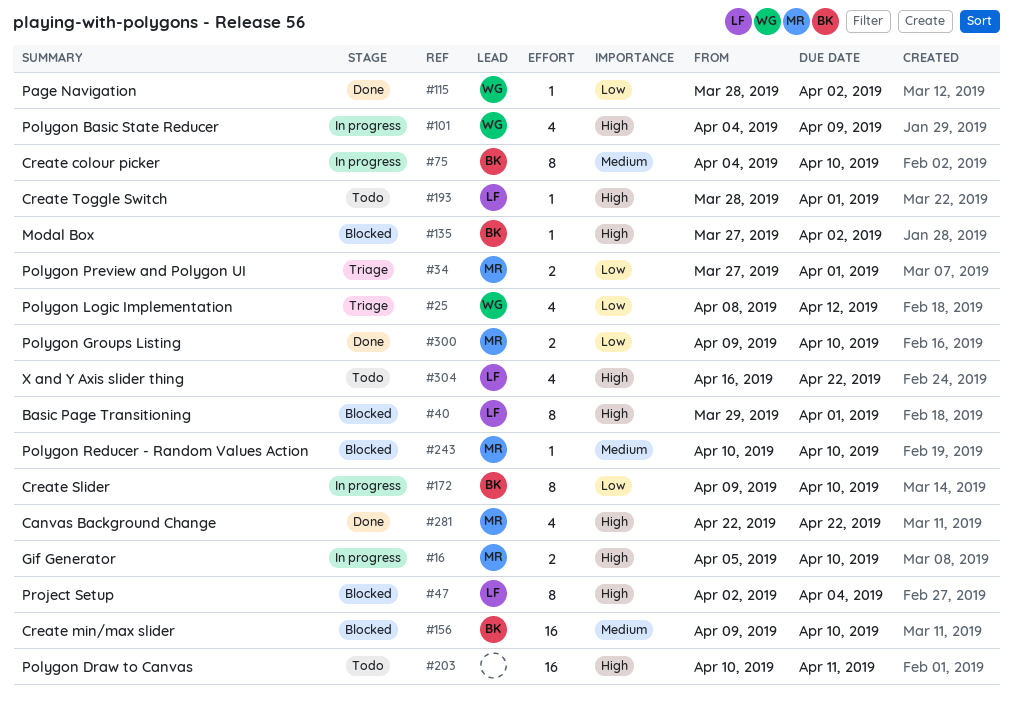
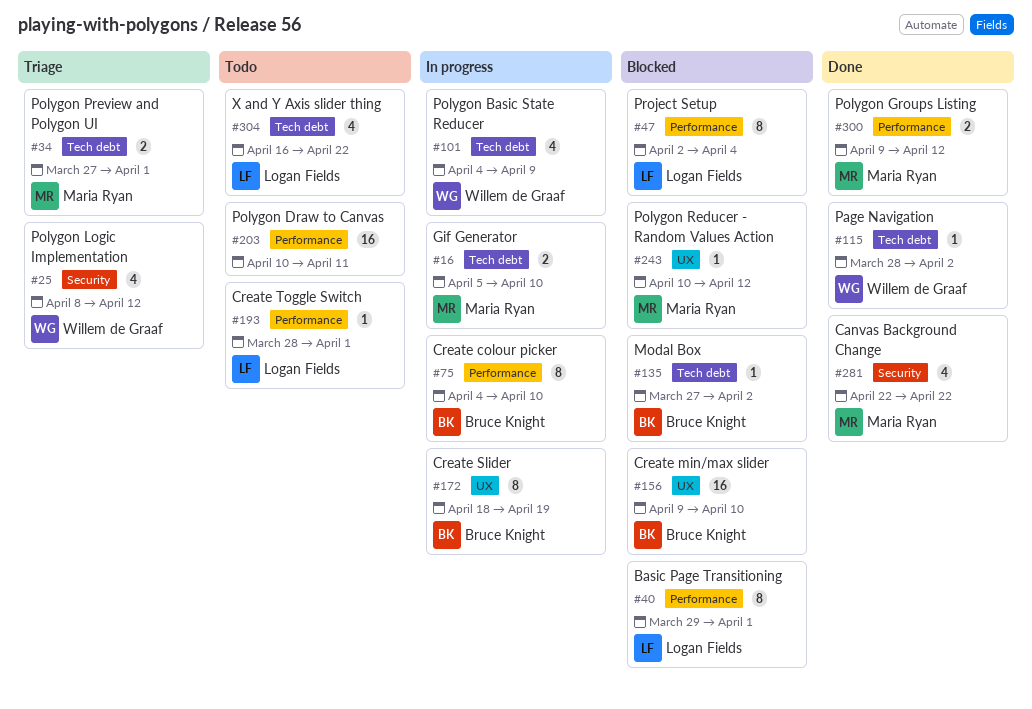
#172, start: Apr 9 -> Apr 18
#172, due: Apr 10 -> Apr 19
#243, due: Apr 10 -> Apr 12
#300, due: Apr 10 -> Apr 12

